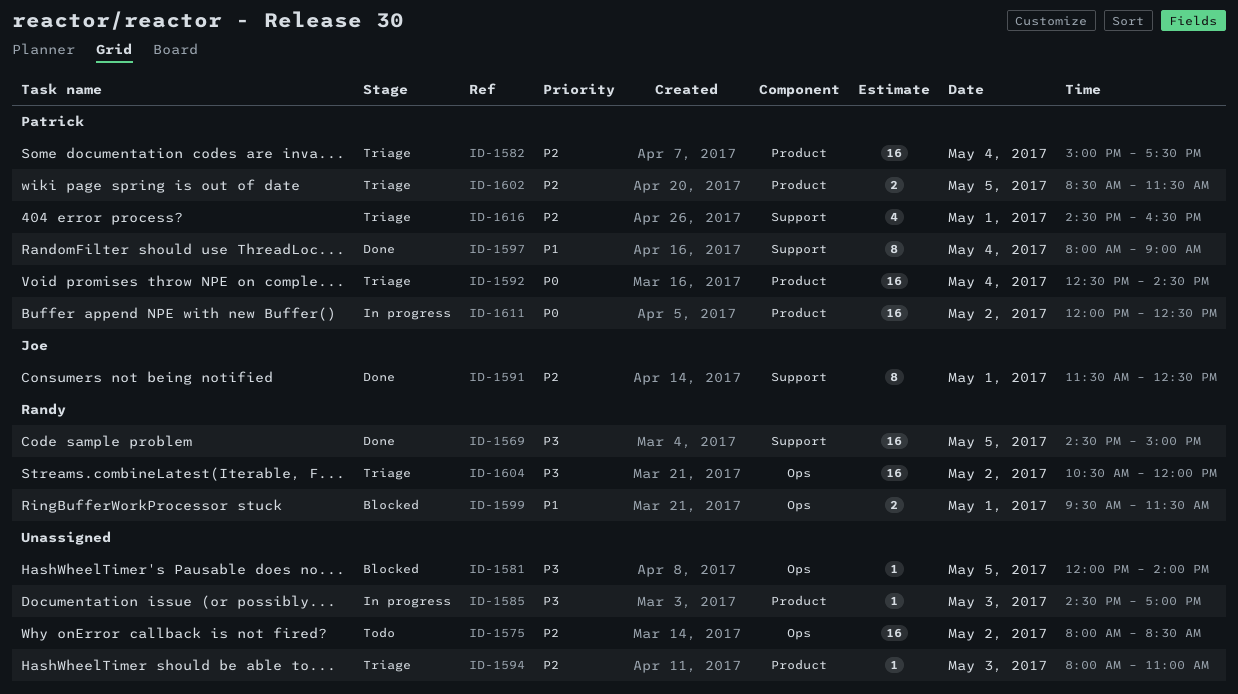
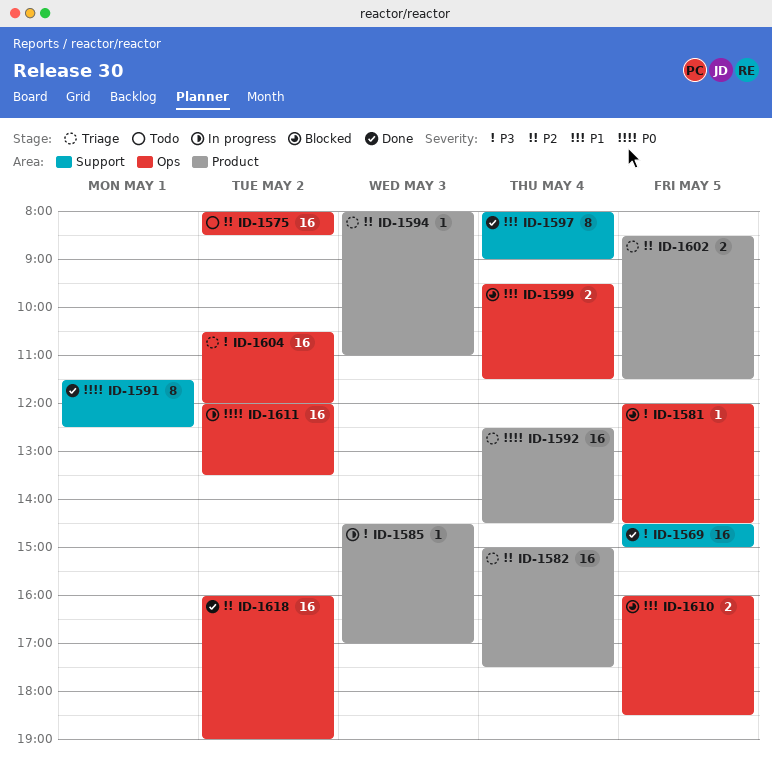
ID-1581, ends: 14:00 -> 14:30
ID-1591, priority: P2 -> P0
ID-1599, day: May 1 -> May 4
ID-1610: none -> present
ID-1611, label: Product -> Ops
ID-1611, ends: 12:30 -> 13:30
ID-1616: present -> none
ID-1618: none -> present

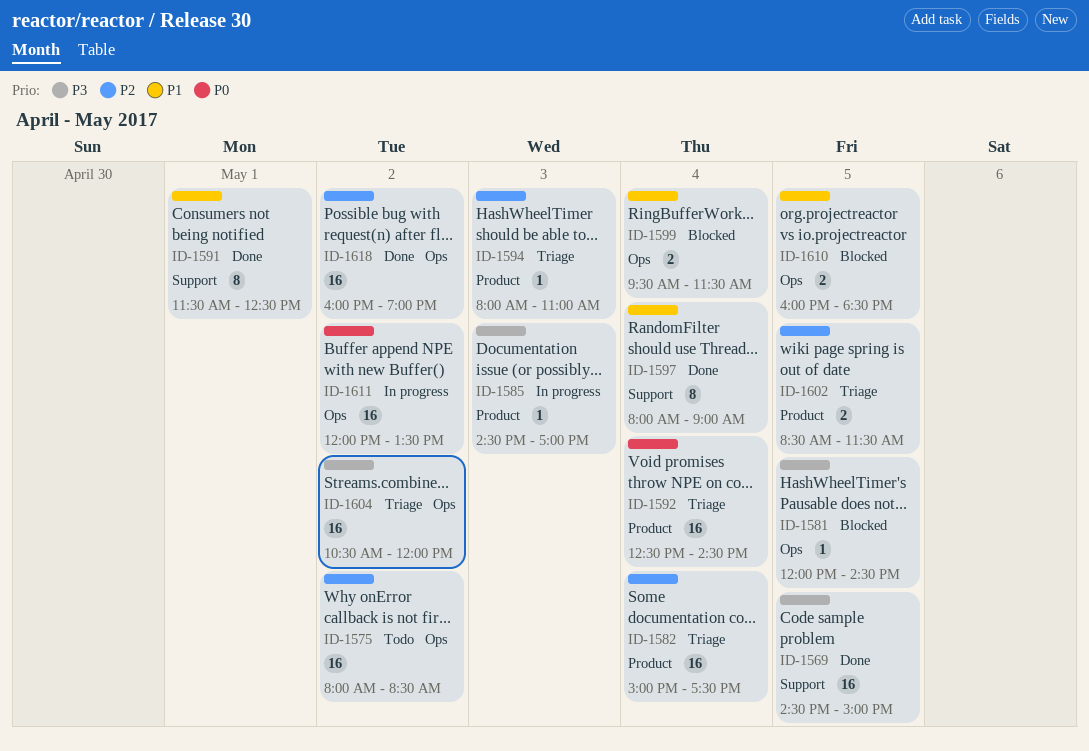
ID-1591, priority: P0 -> P1

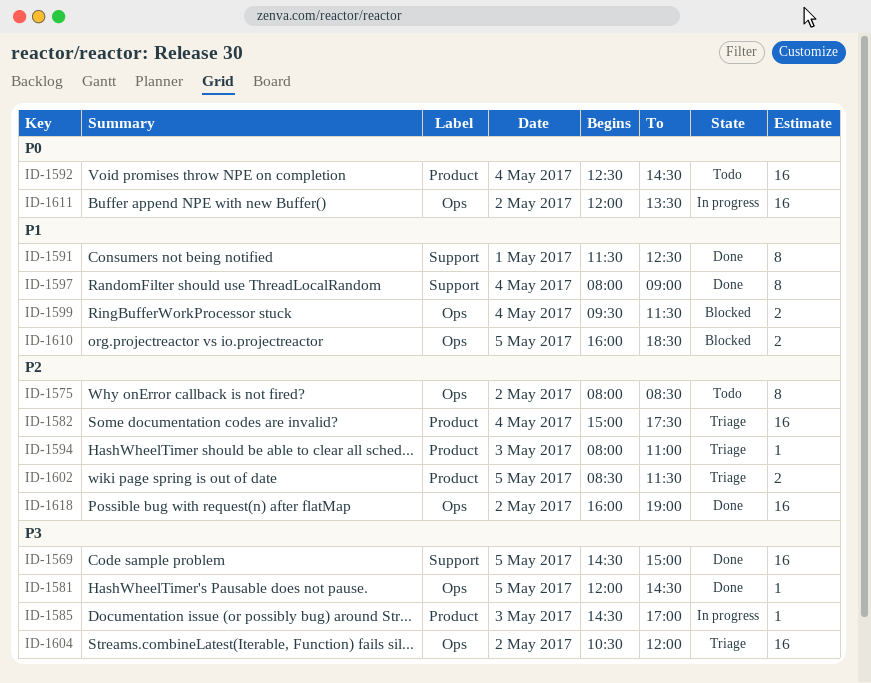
ID-1575, estimate: 16 -> 8
ID-1581, status: Blocked -> Done
ID-1592, status: Triage -> Todo

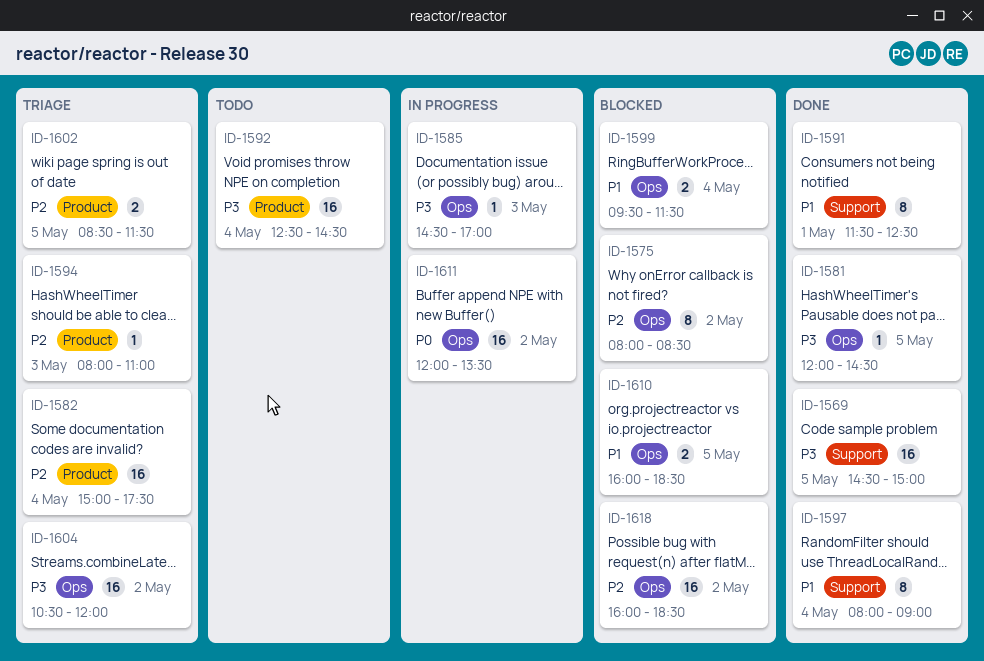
ID-1575, status: Todo -> Blocked
ID-1585, label: Product -> Ops
ID-1592, priority: P0 -> P3
ID-1618, status: Done -> Blocked
ID-1618, ends: 19:00 -> 18:30

